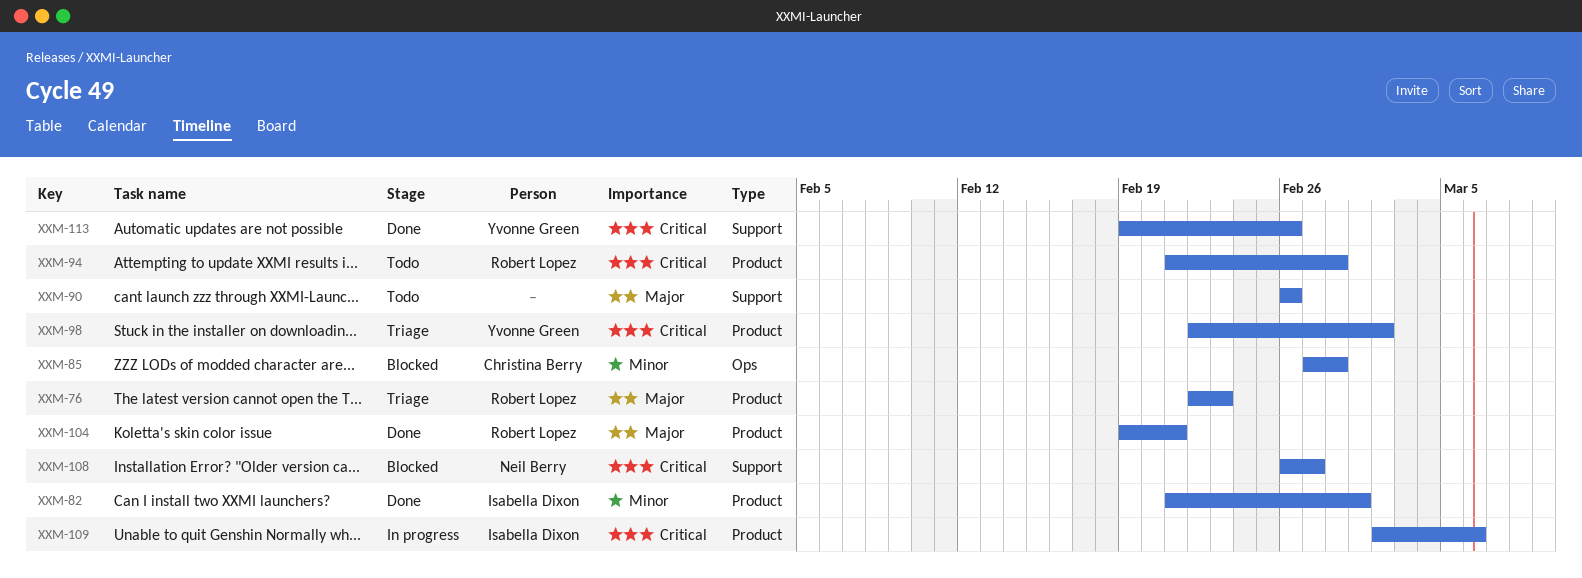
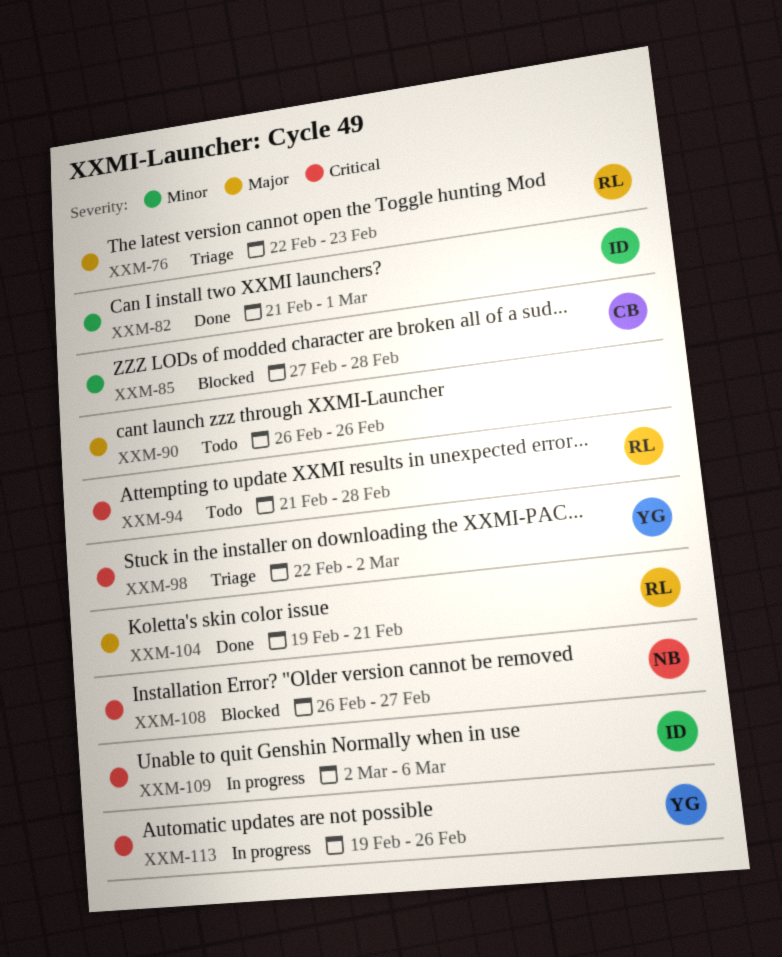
XXM-113, status: Done -> In progress

